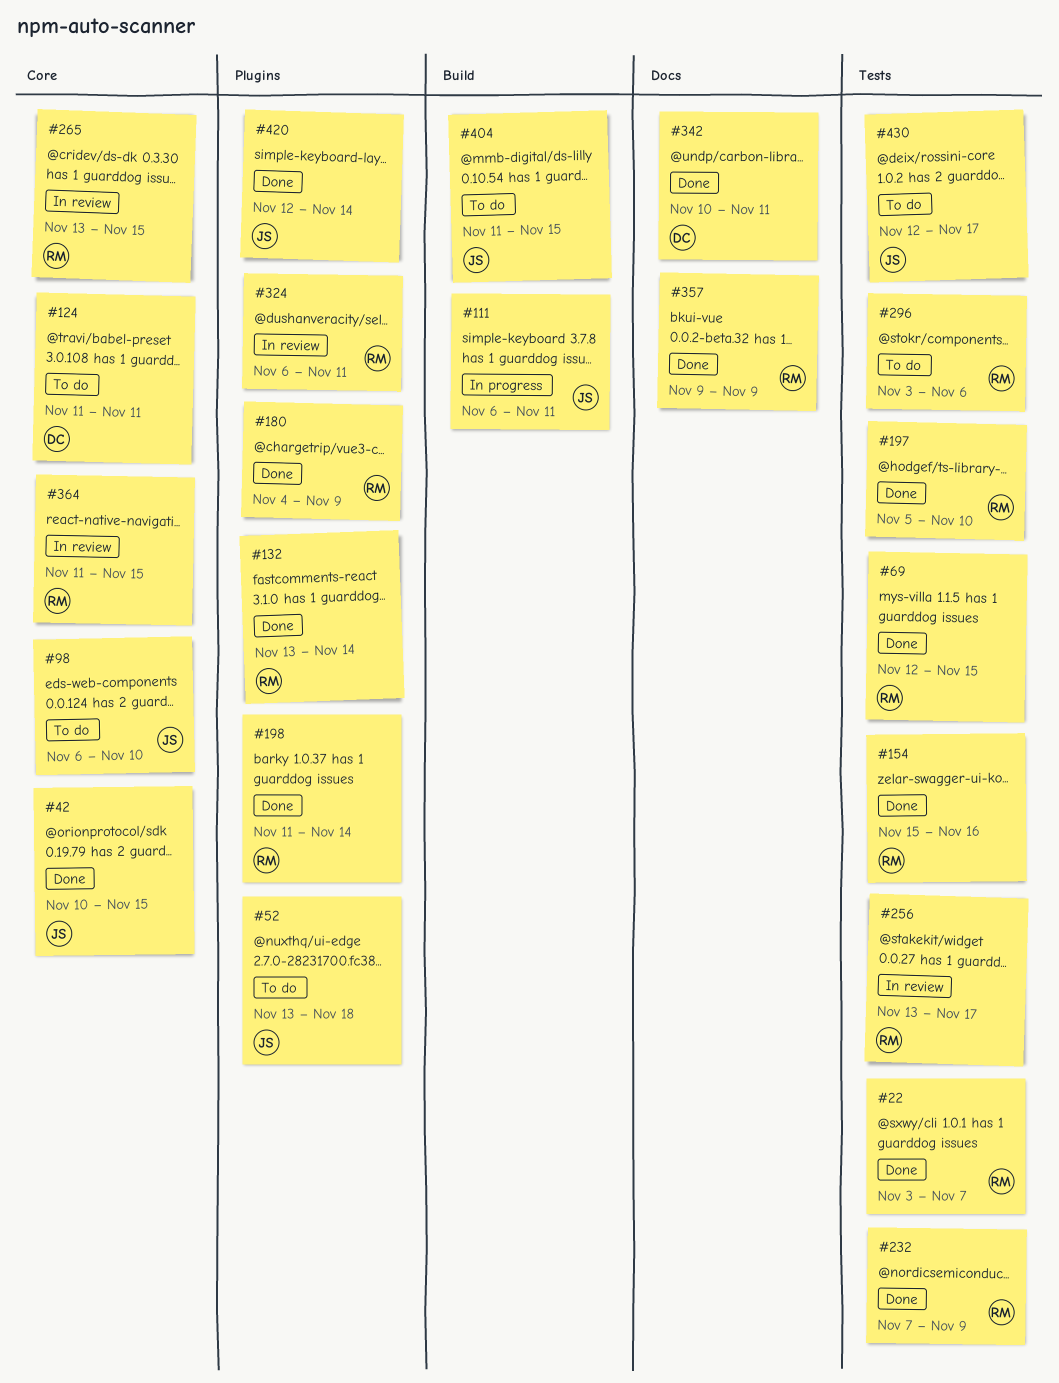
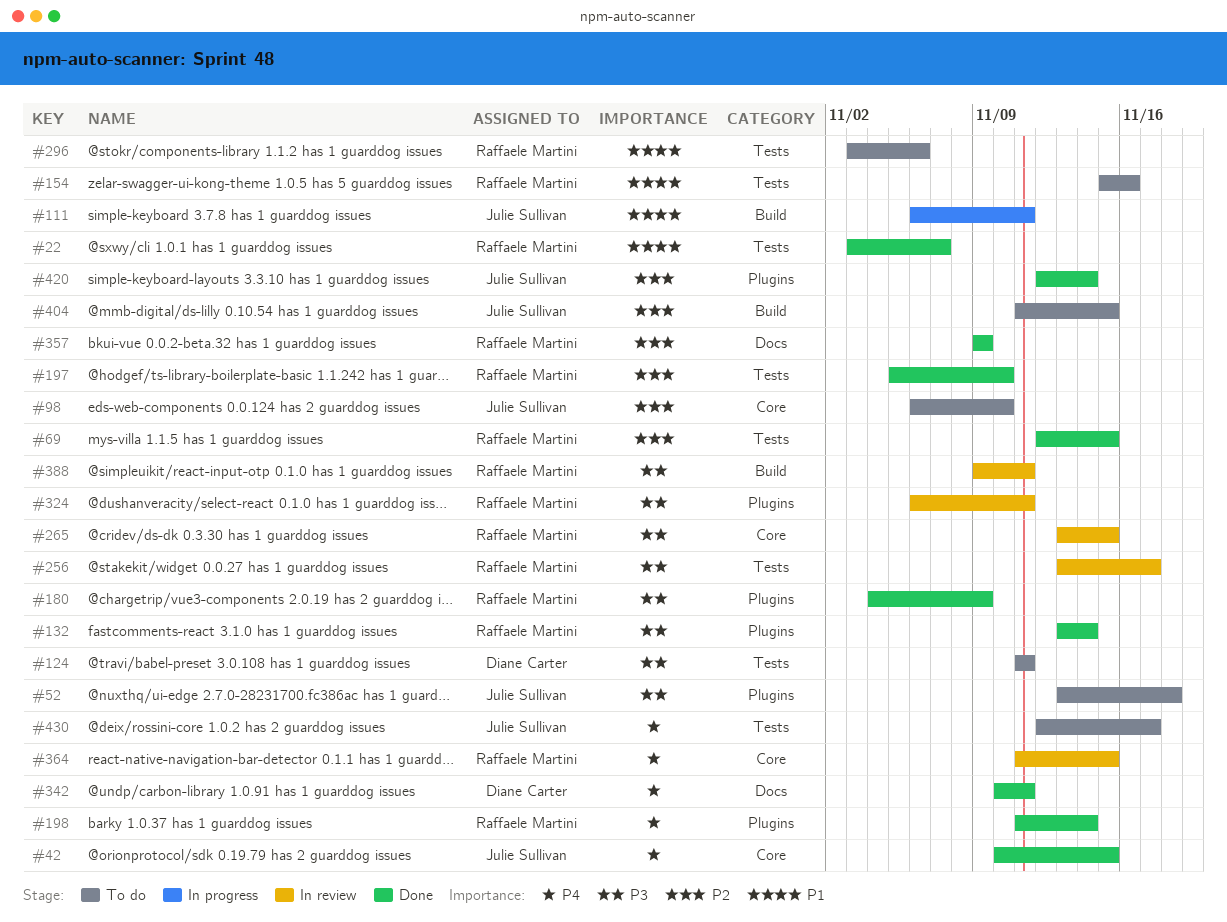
#124, label: Core -> Tests
#154, status: Done -> To do
#232: present -> none
#388: none -> present

